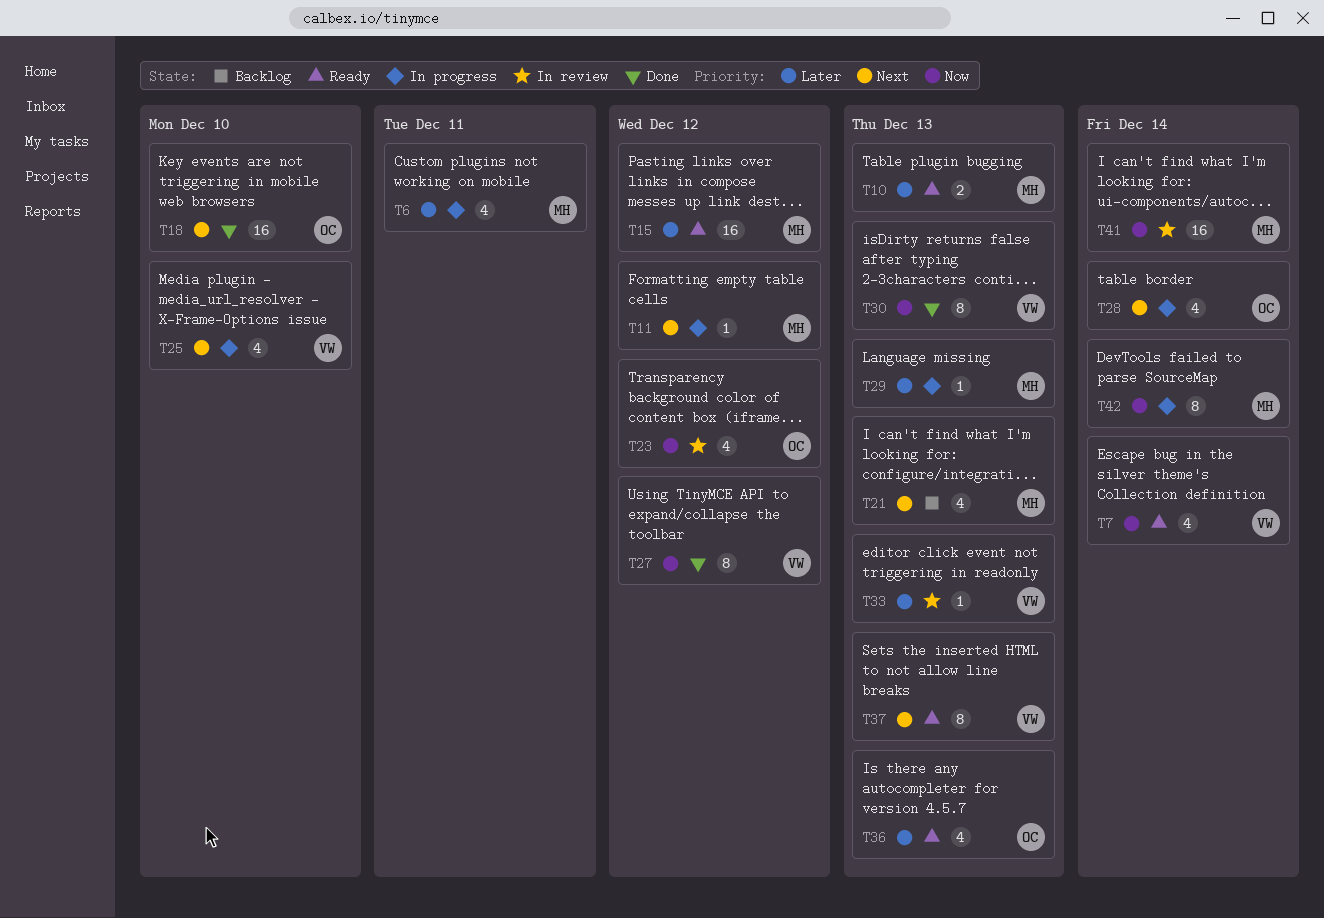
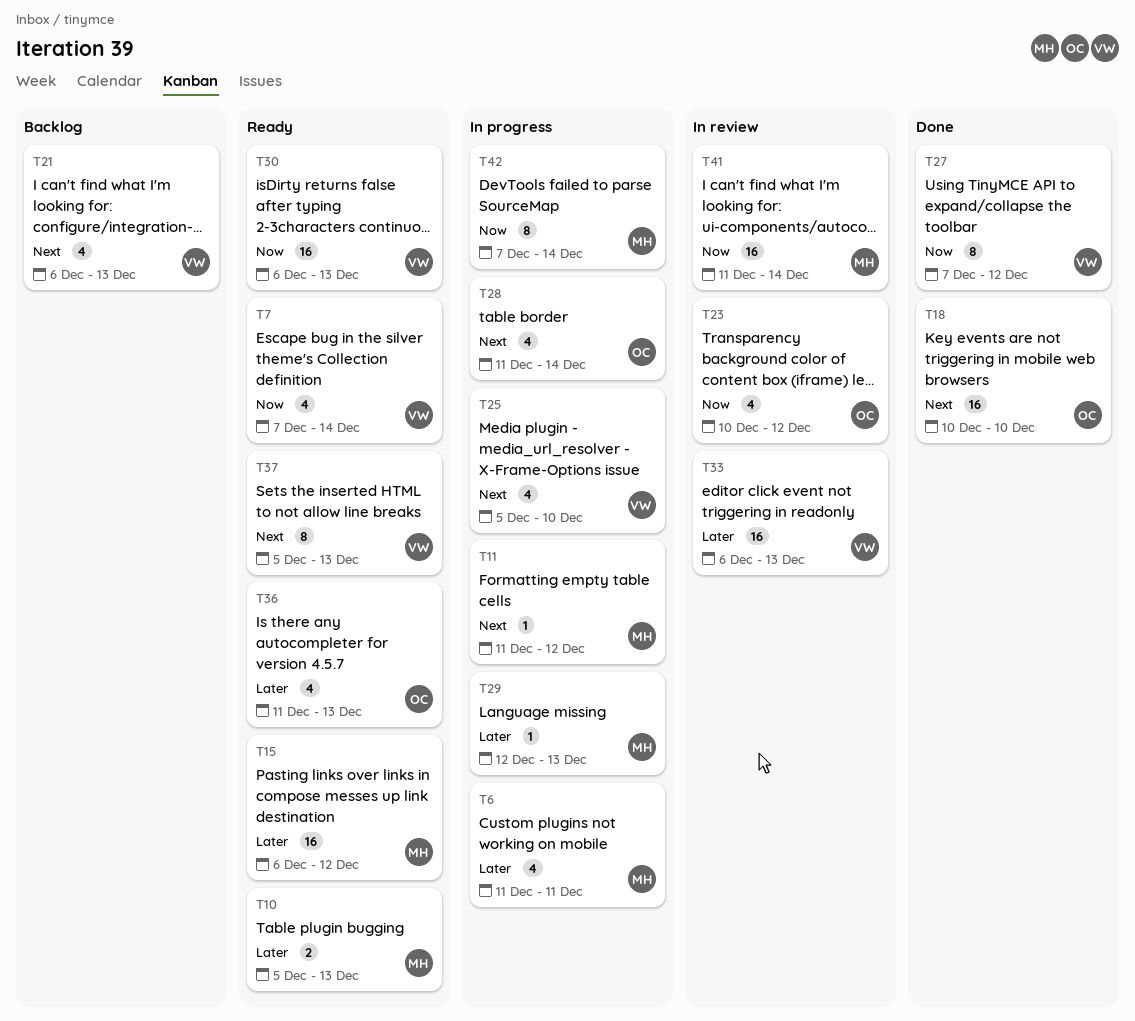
T21, owner: MH -> VW
T30, status: Done -> Ready
T30, estimate: 8 -> 16
T33, estimate: 1 -> 16

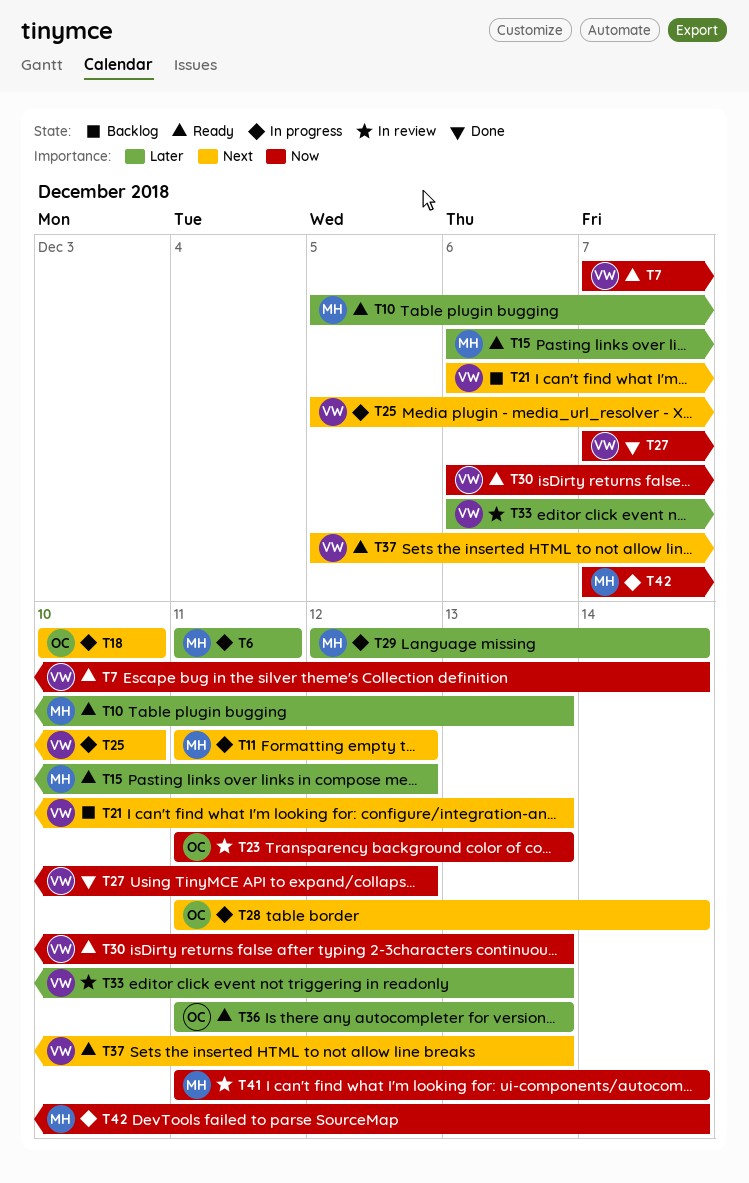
T18, status: Done -> In progress
T23, start: Dec 10 -> Dec 11
T23, due: Dec 12 -> Dec 13
T29, due: Dec 13 -> Dec 14

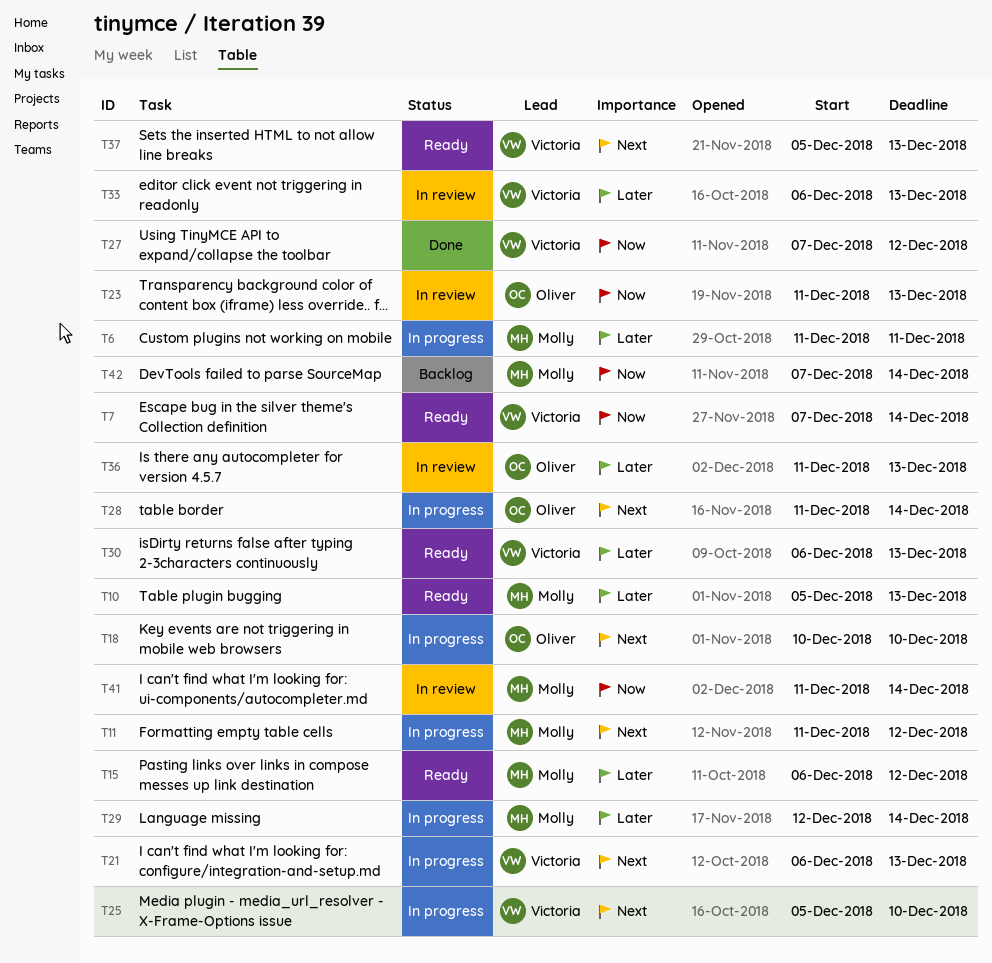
T21, status: Backlog -> In progress
T30, priority: Now -> Later
T36, status: Ready -> In review
T42, status: In progress -> Backlog

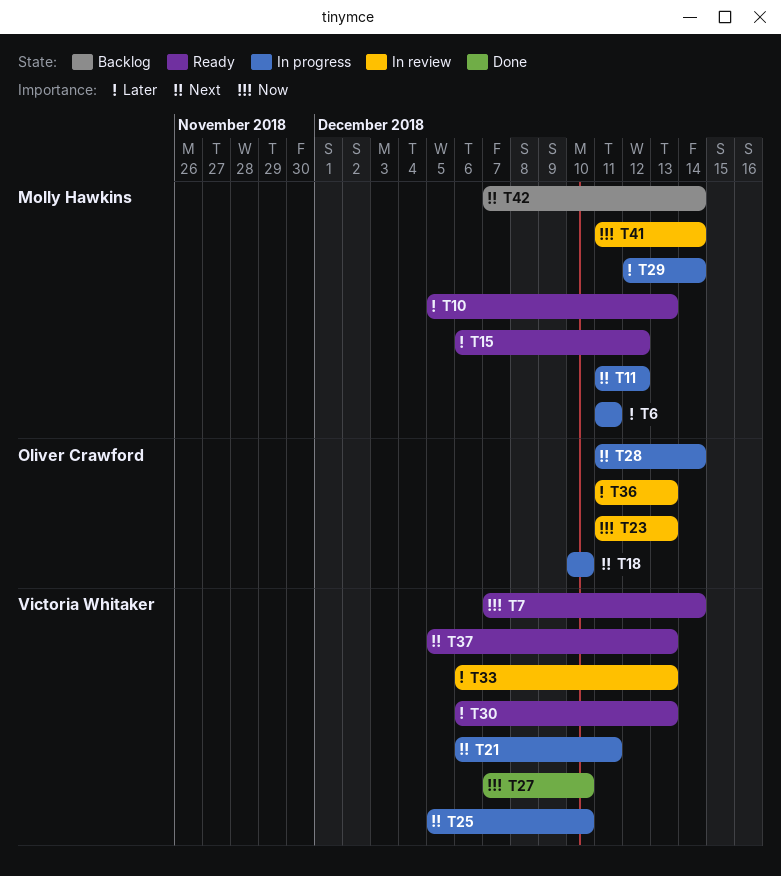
T21, due: Dec 13 -> Dec 11
T27, due: Dec 12 -> Dec 10
T42, priority: Now -> Next

